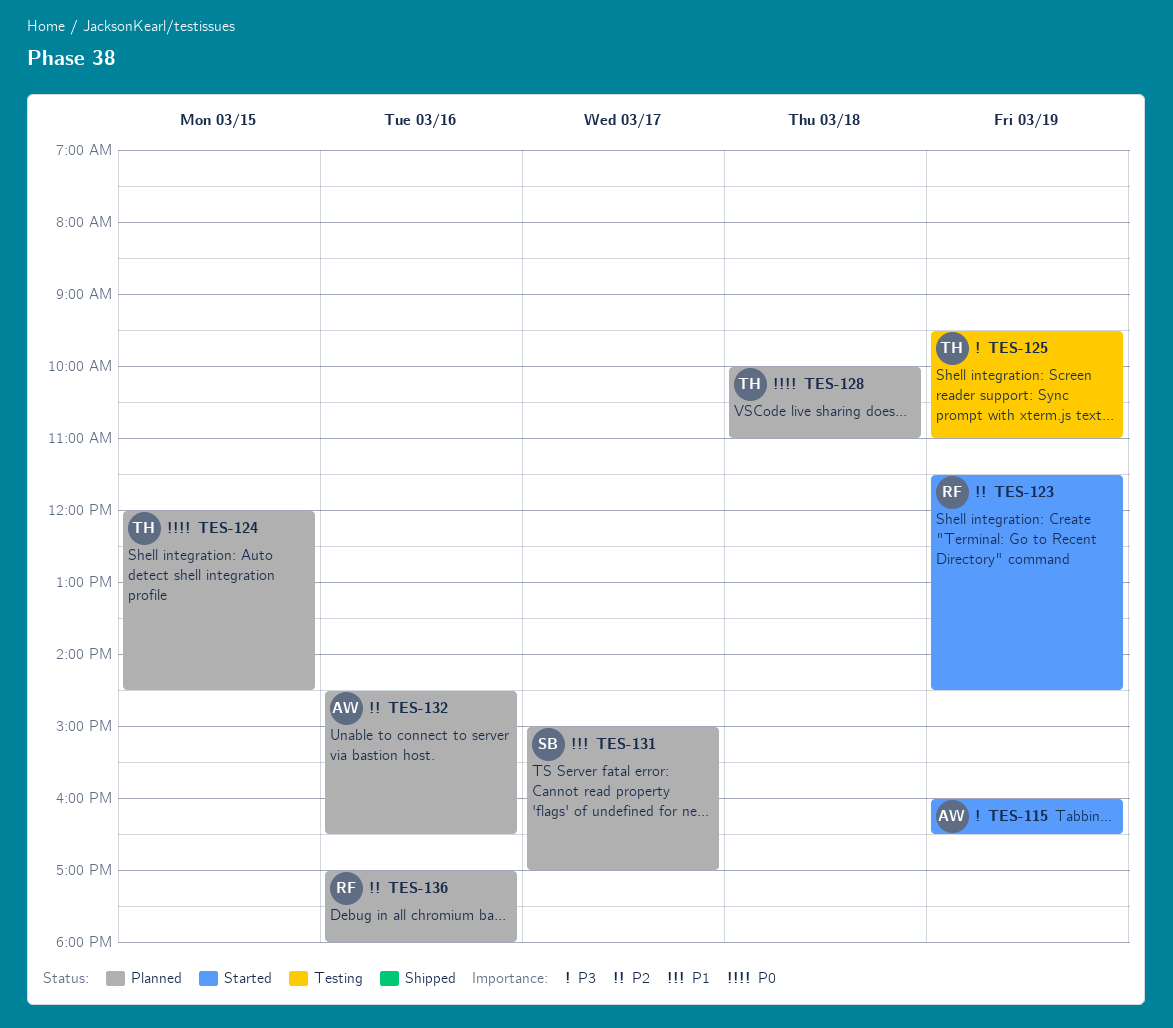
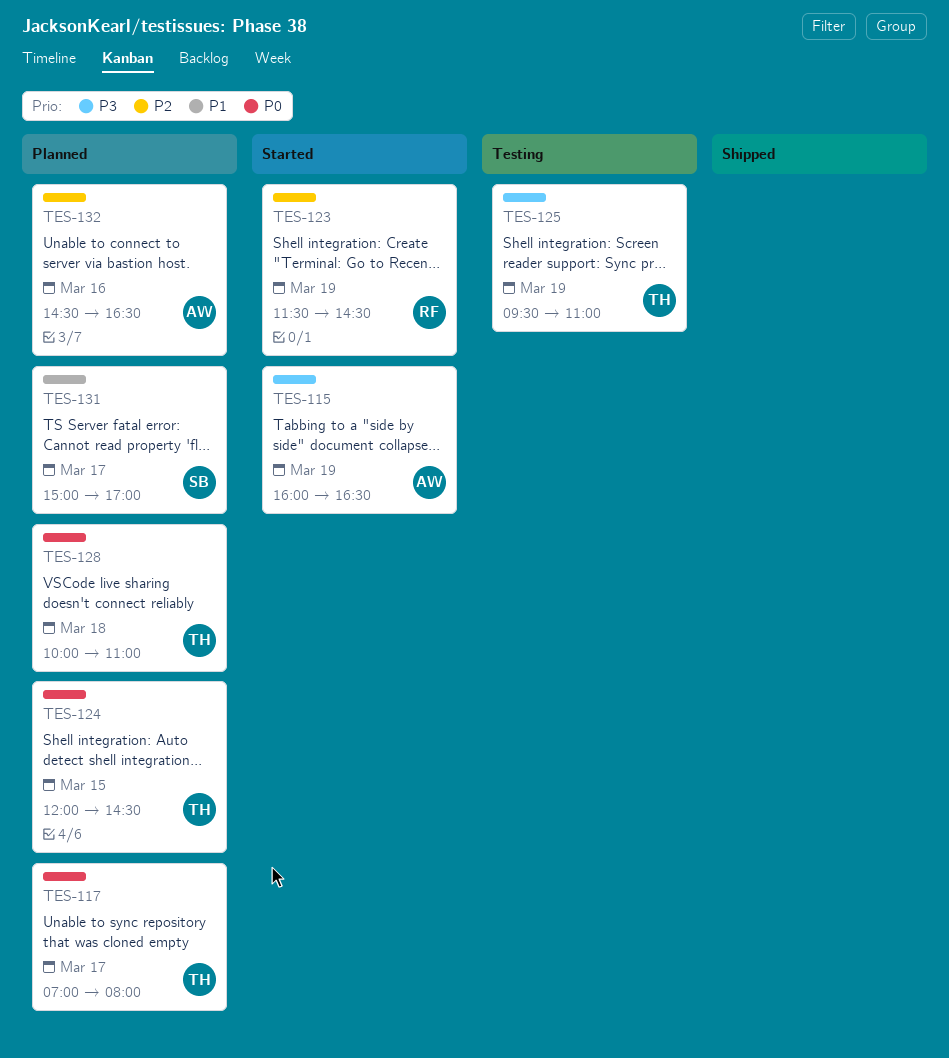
TES-117: none -> present
TES-136: present -> none

